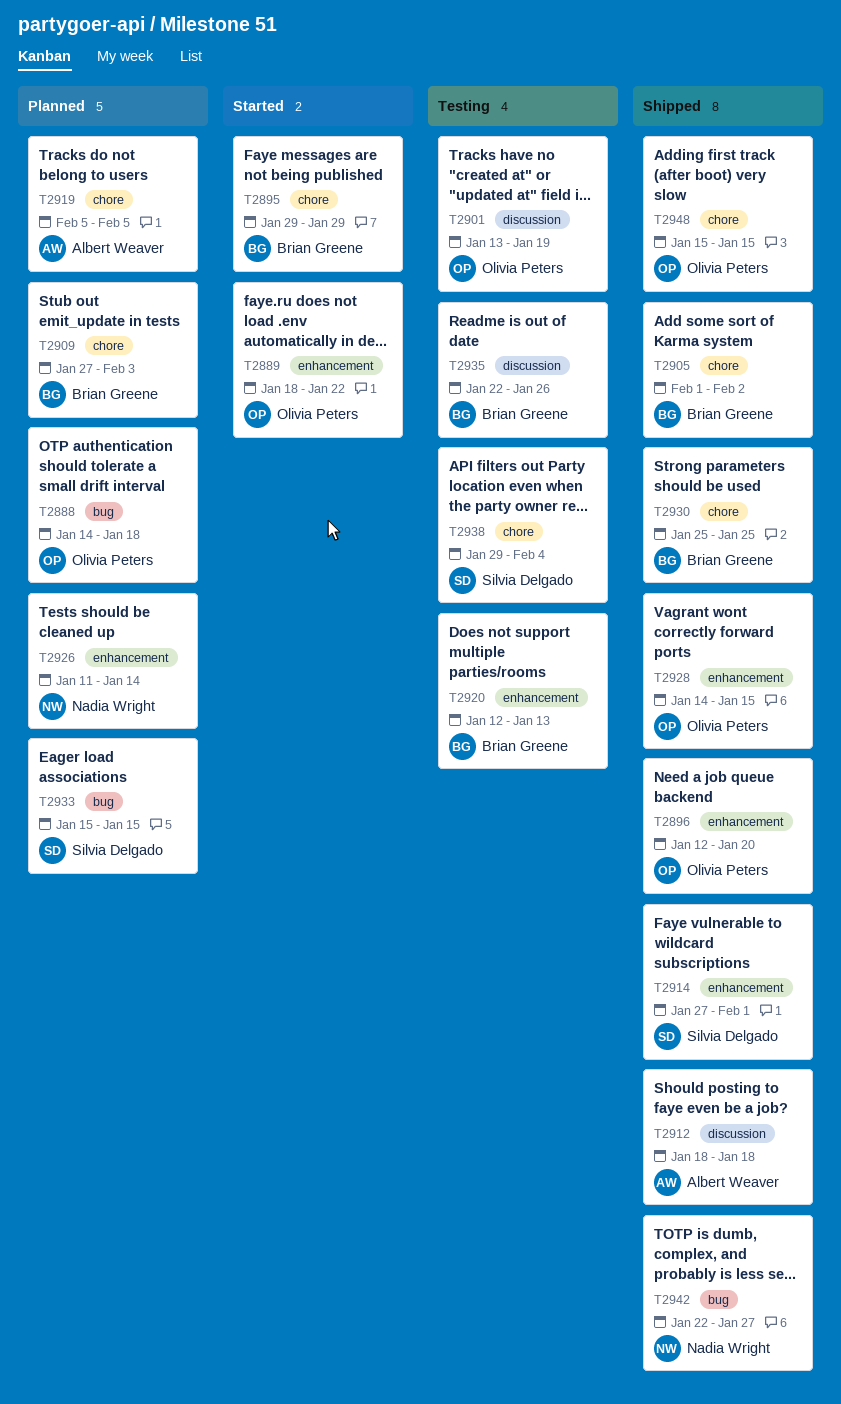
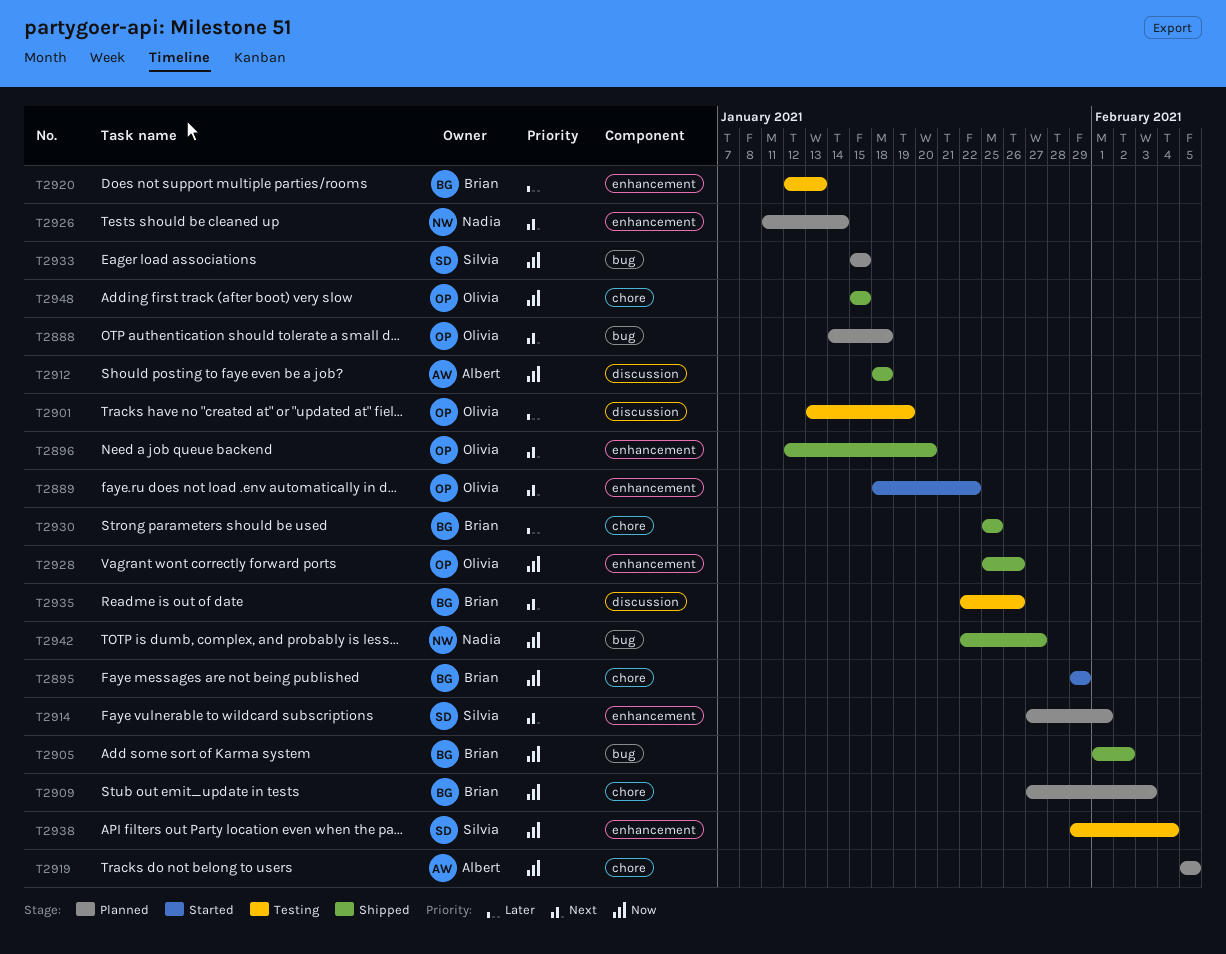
T2905, label: chore -> bug
T2914, status: Shipped -> Planned
T2928, start: Jan 14 -> Jan 25
T2928, due: Jan 15 -> Jan 26
T2938, label: chore -> enhancement

